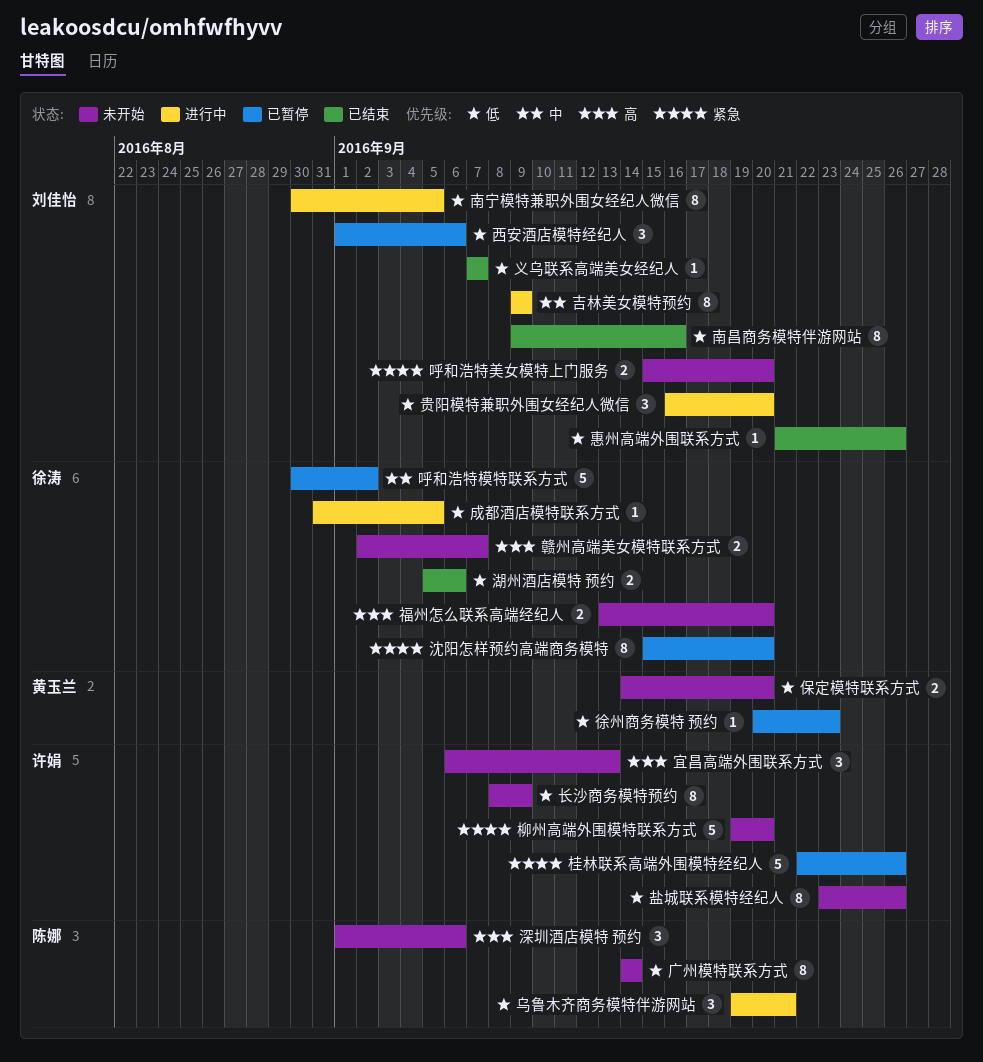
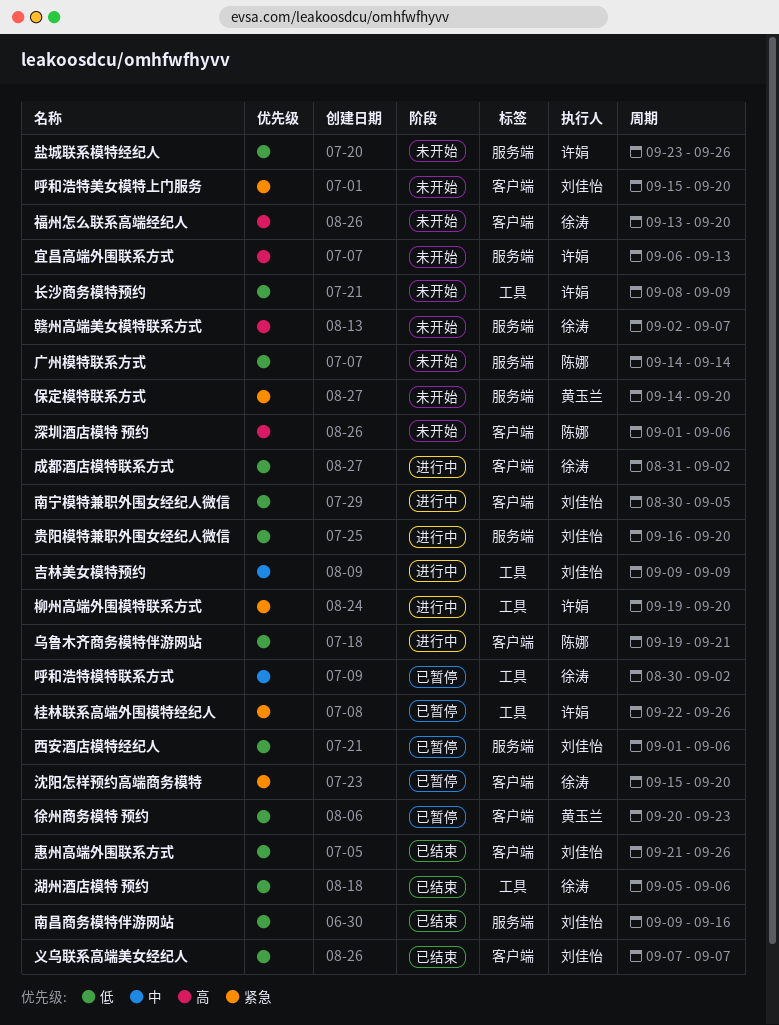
保定模特联系方式, priority: 低 -> 紧急
成都酒店模特联系方式, due: Sep 5 -> Sep 2
柳州高端外围模特联系方式, status: 未开始 -> 进行中

